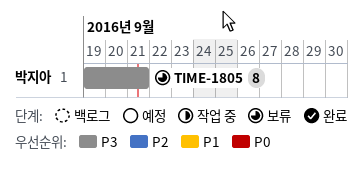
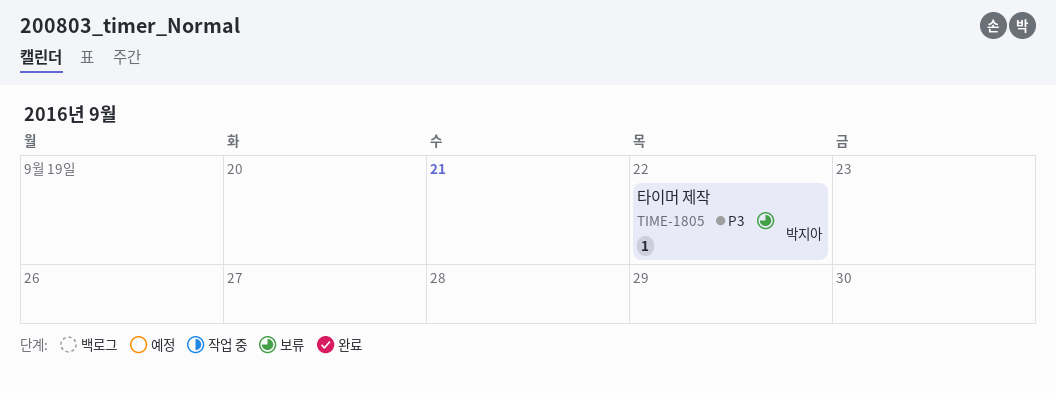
TIME-1805, estimate: 8 -> 1
TIME-1805, due: Sep 21 -> Sep 22

